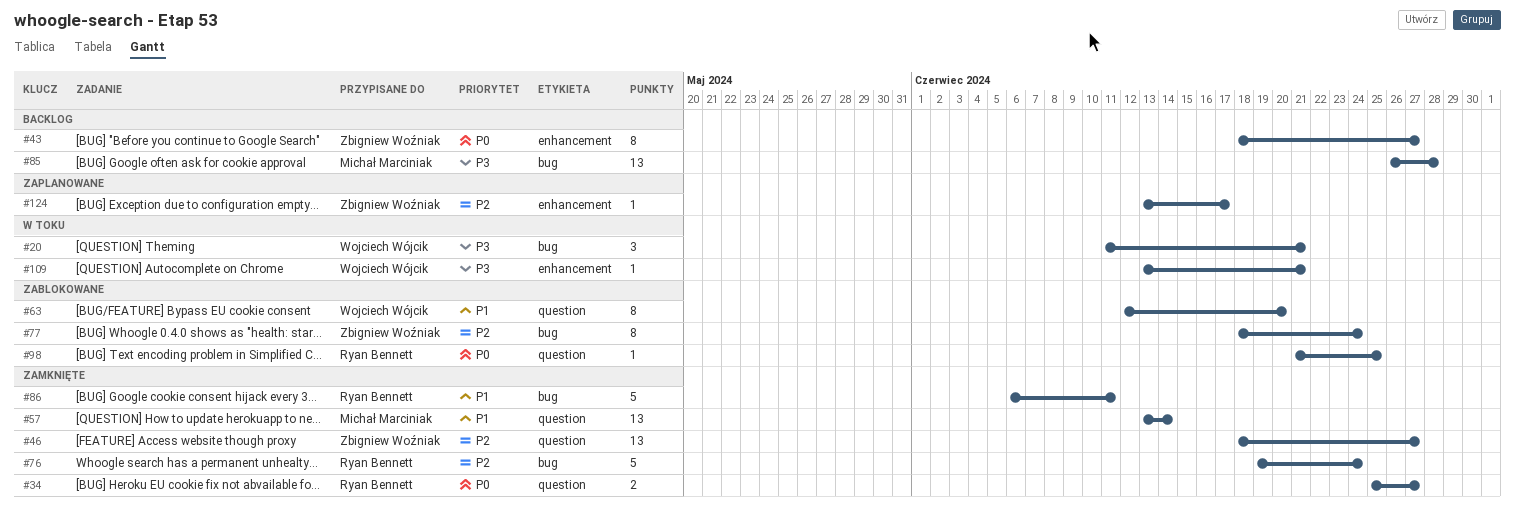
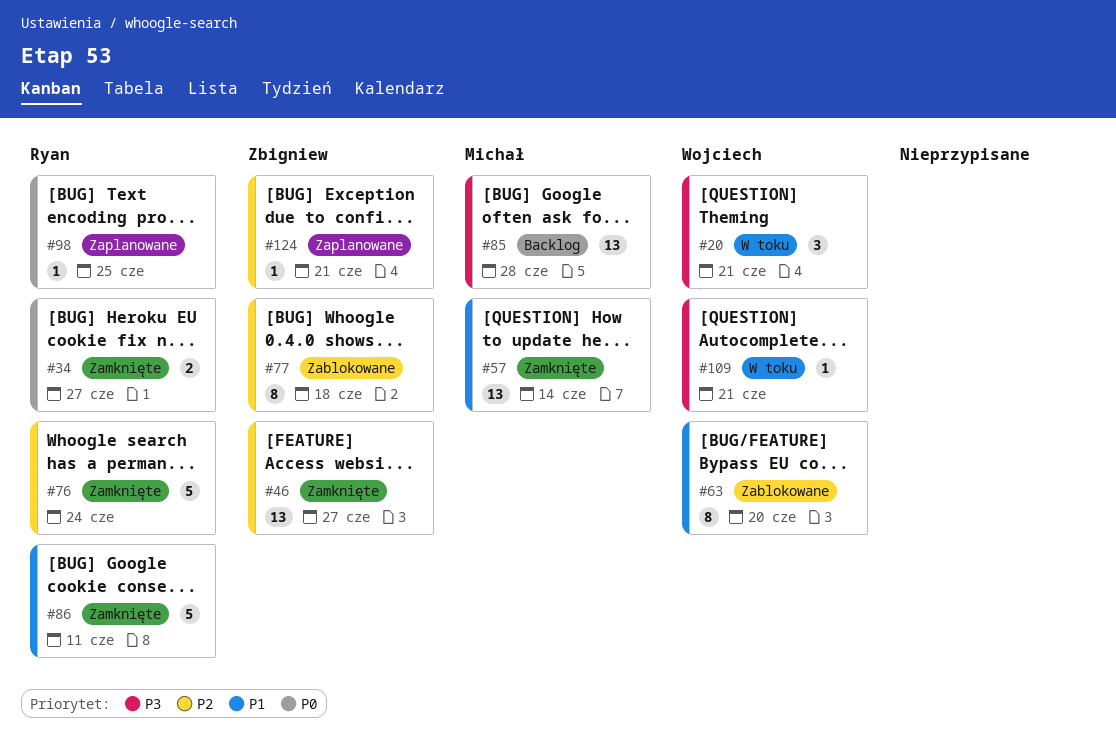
#43: present -> none
#77, due: Jun 24 -> Jun 18
#98, status: Zablokowane -> Zaplanowane
#124, due: Jun 17 -> Jun 21

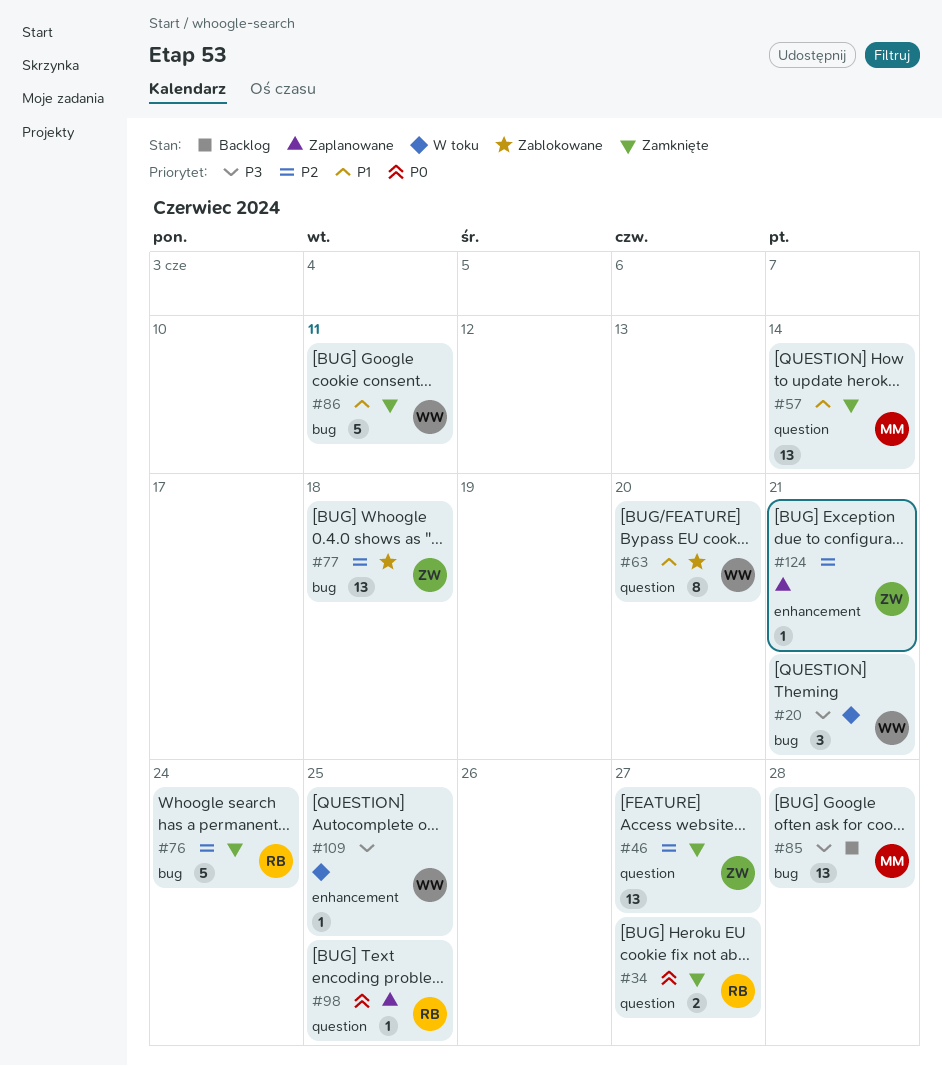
#77, estimate: 8 -> 13
#86, owner: Ryan -> Wojciech
#109, due: Jun 21 -> Jun 25

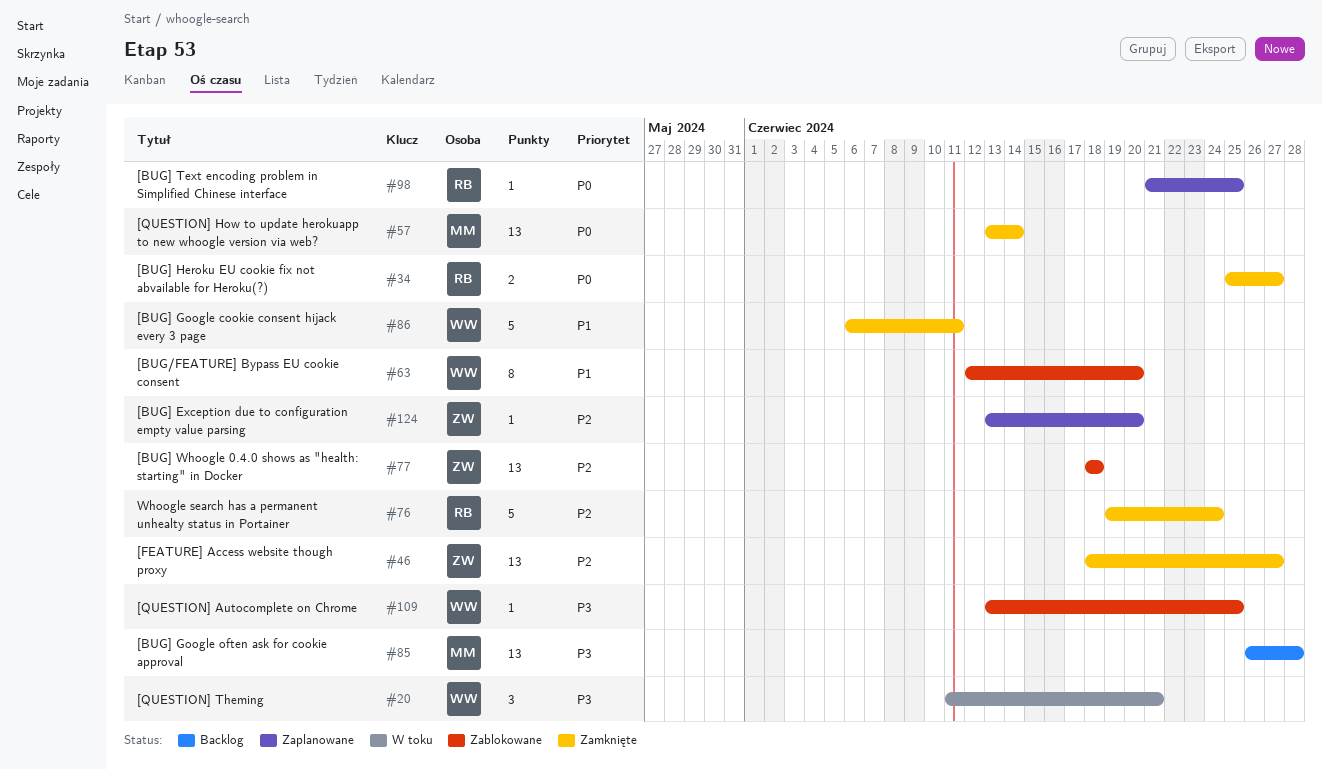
#57, priority: P1 -> P0
#109, status: W toku -> Zablokowane
#124, due: Jun 21 -> Jun 20

